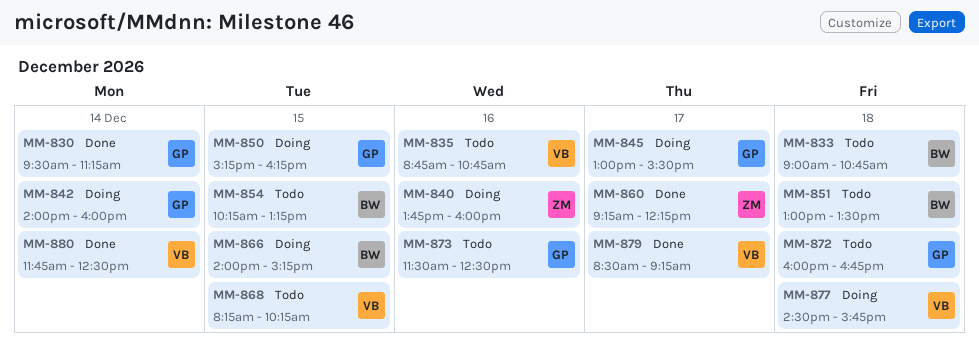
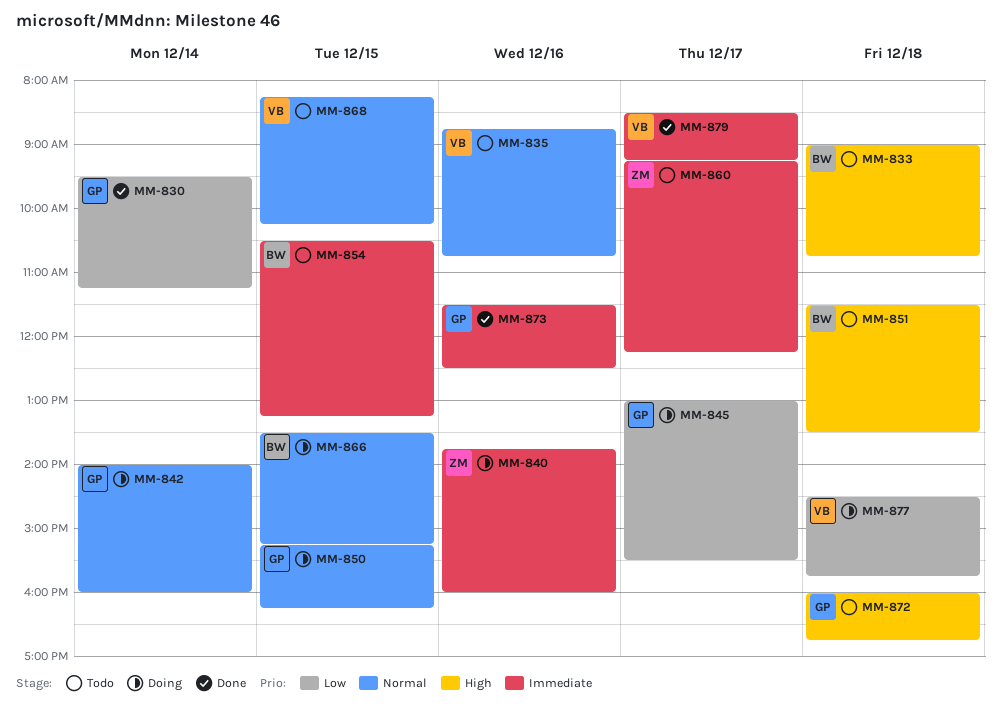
MM-851, begins: 13:00 -> 11:30
MM-854, begins: 10:15 -> 10:30
MM-860, status: Done -> Todo
MM-866, begins: 14:00 -> 13:30
MM-873, status: Todo -> Done
MM-880: present -> none

